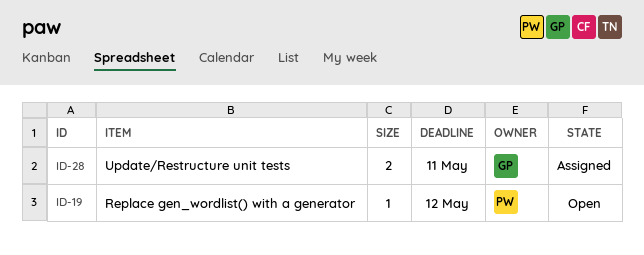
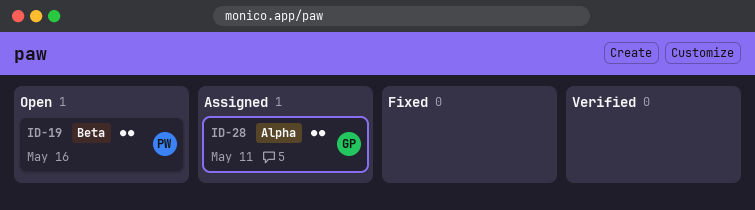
ID-19, estimate: 1 -> 2
ID-19, due: May 12 -> May 16

